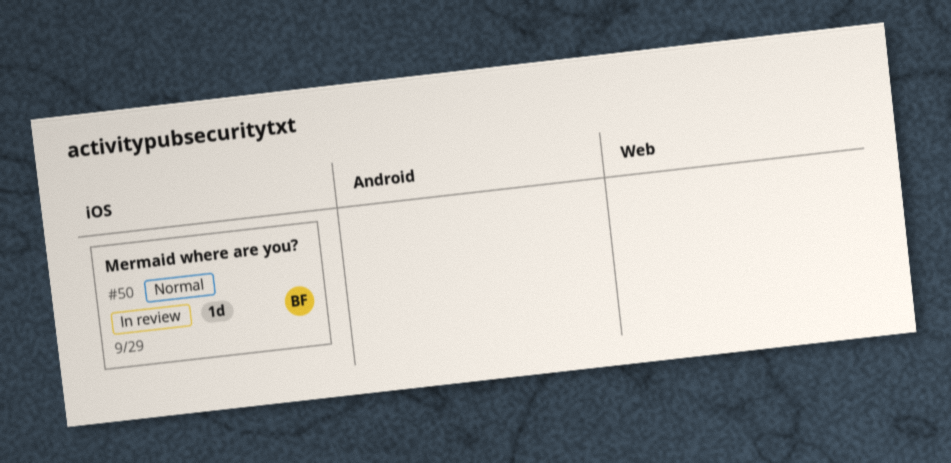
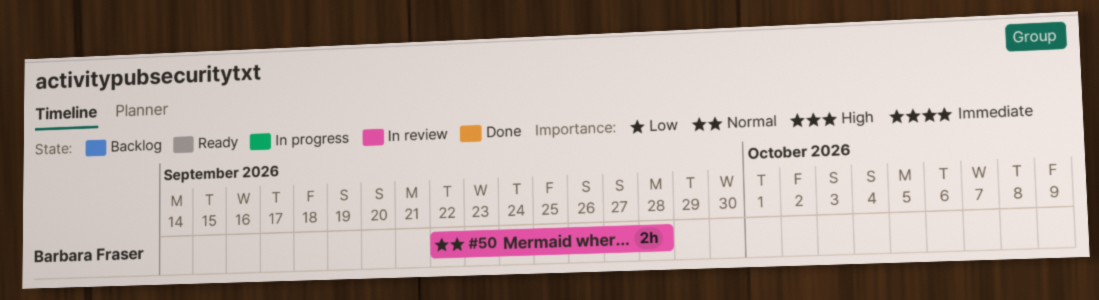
#50, estimate: 1d -> 2h
#50, due: Sep 29 -> Sep 28

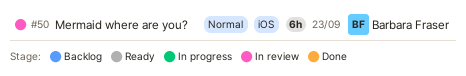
#50, estimate: 2h -> 6h
#50, due: Sep 28 -> Sep 23

